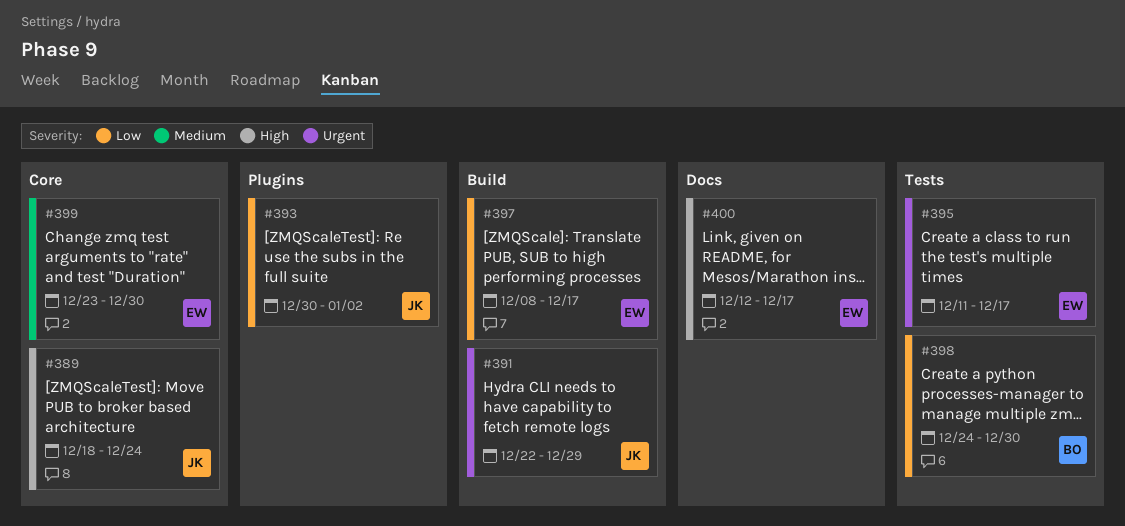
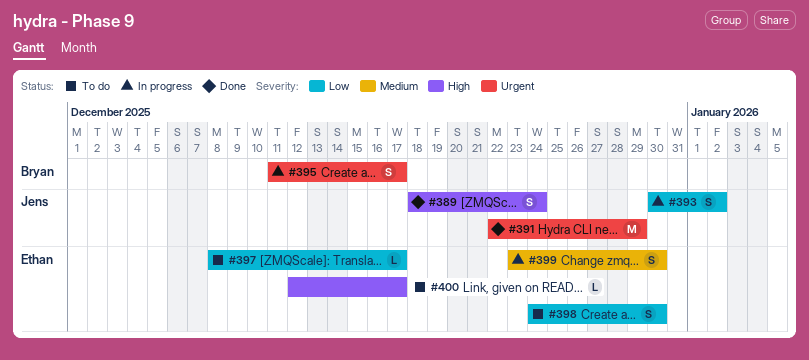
#395, owner: Ethan -> Bryan
#398, owner: Bryan -> Ethan

